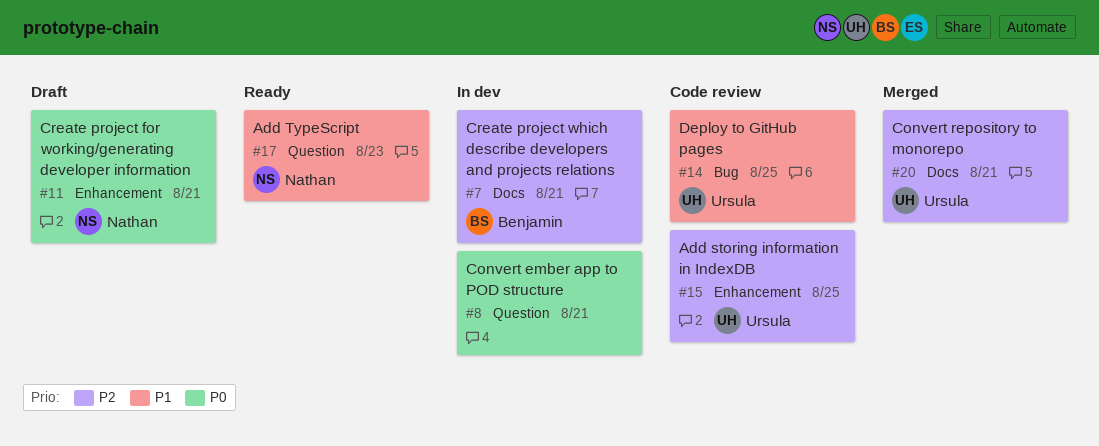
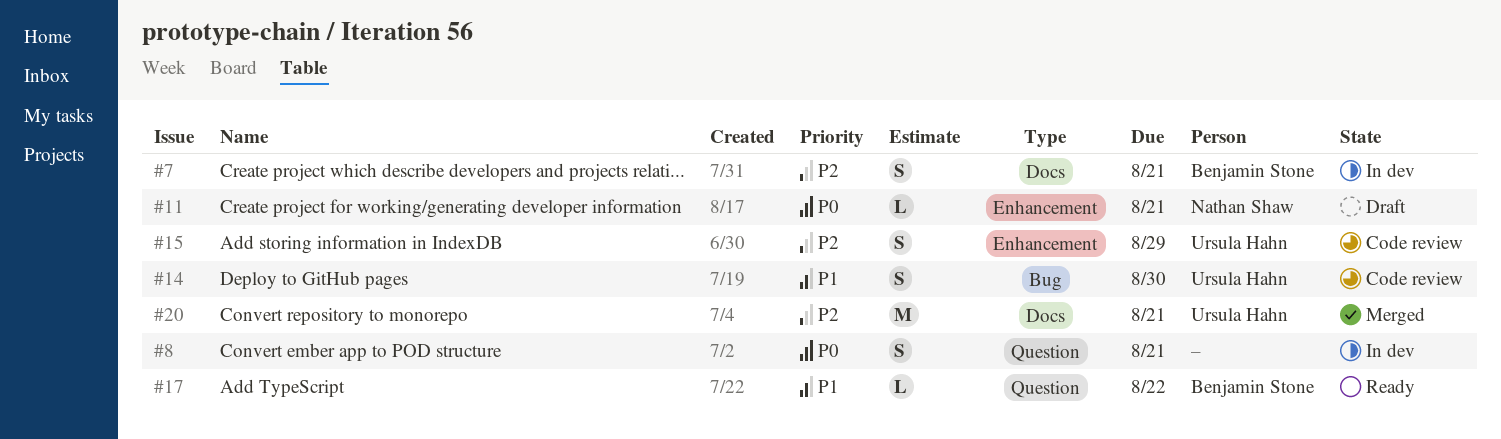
#14, due: Aug 25 -> Aug 30
#15, due: Aug 25 -> Aug 29
#17, owner: Nathan Shaw -> Benjamin Stone
#17, due: Aug 23 -> Aug 22

